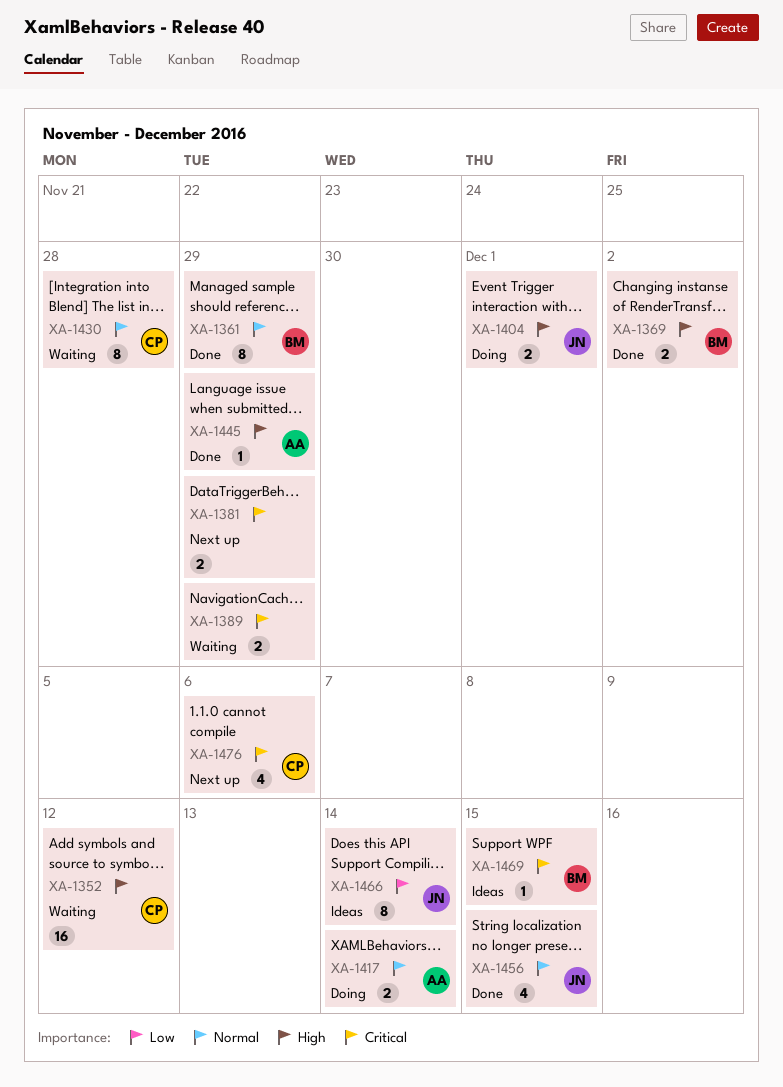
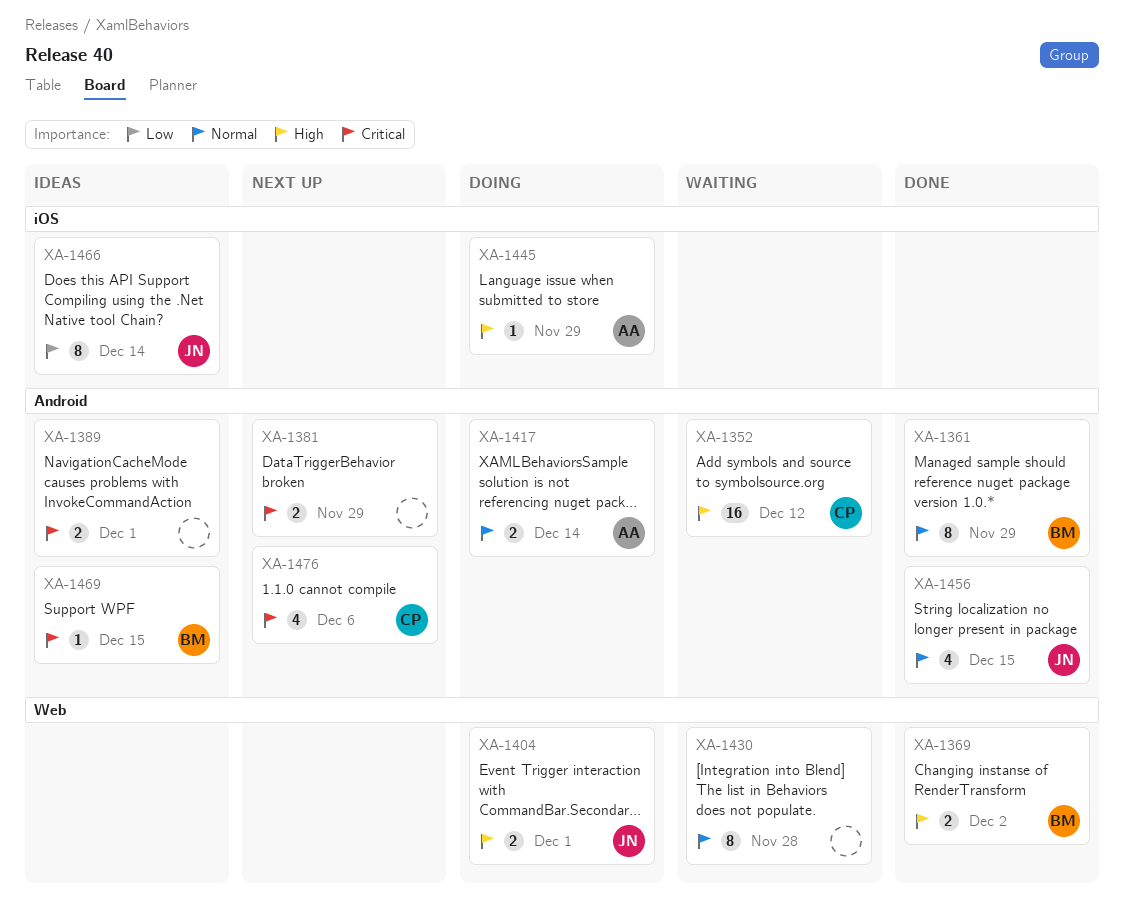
XA-1389, status: Waiting -> Ideas
XA-1389, due: Nov 29 -> Dec 1
XA-1430, owner: CP -> none
XA-1445, status: Done -> Doing

